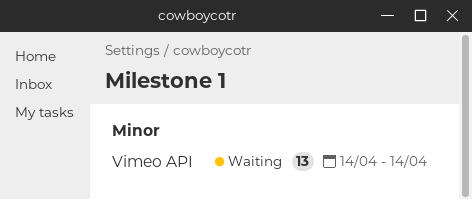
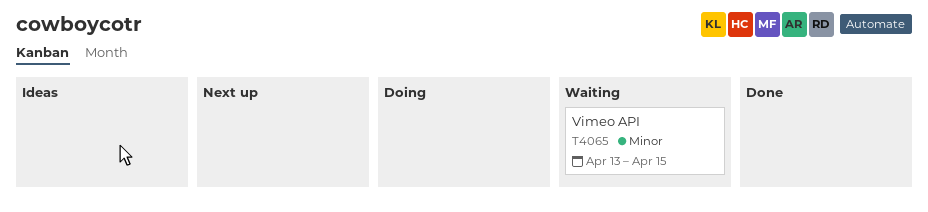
Vimeo API, start: Apr 14 -> Apr 13
Vimeo API, due: Apr 14 -> Apr 15

